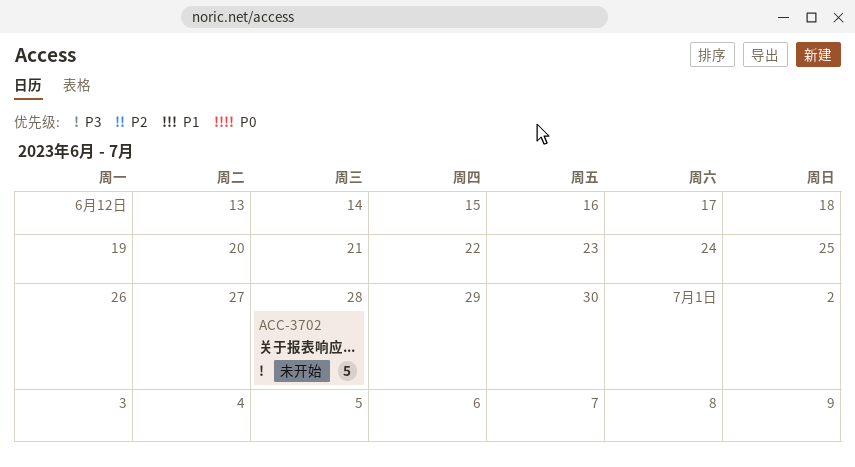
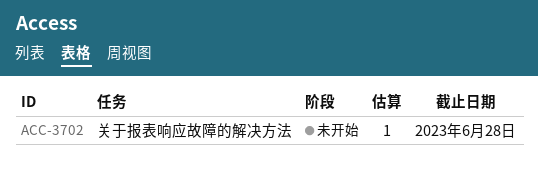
ACC-3702, estimate: 5 -> 1

